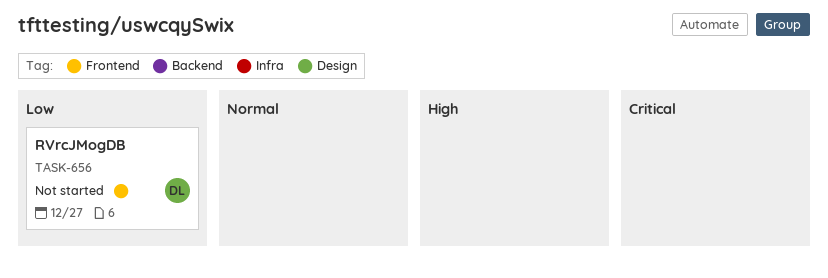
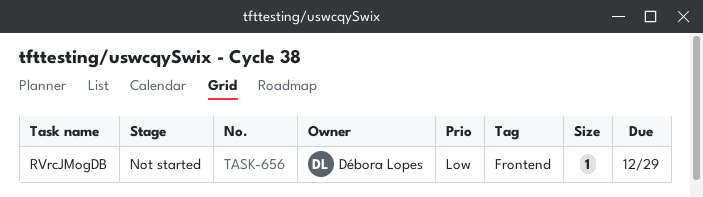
TASK-656, due: Dec 27 -> Dec 29

